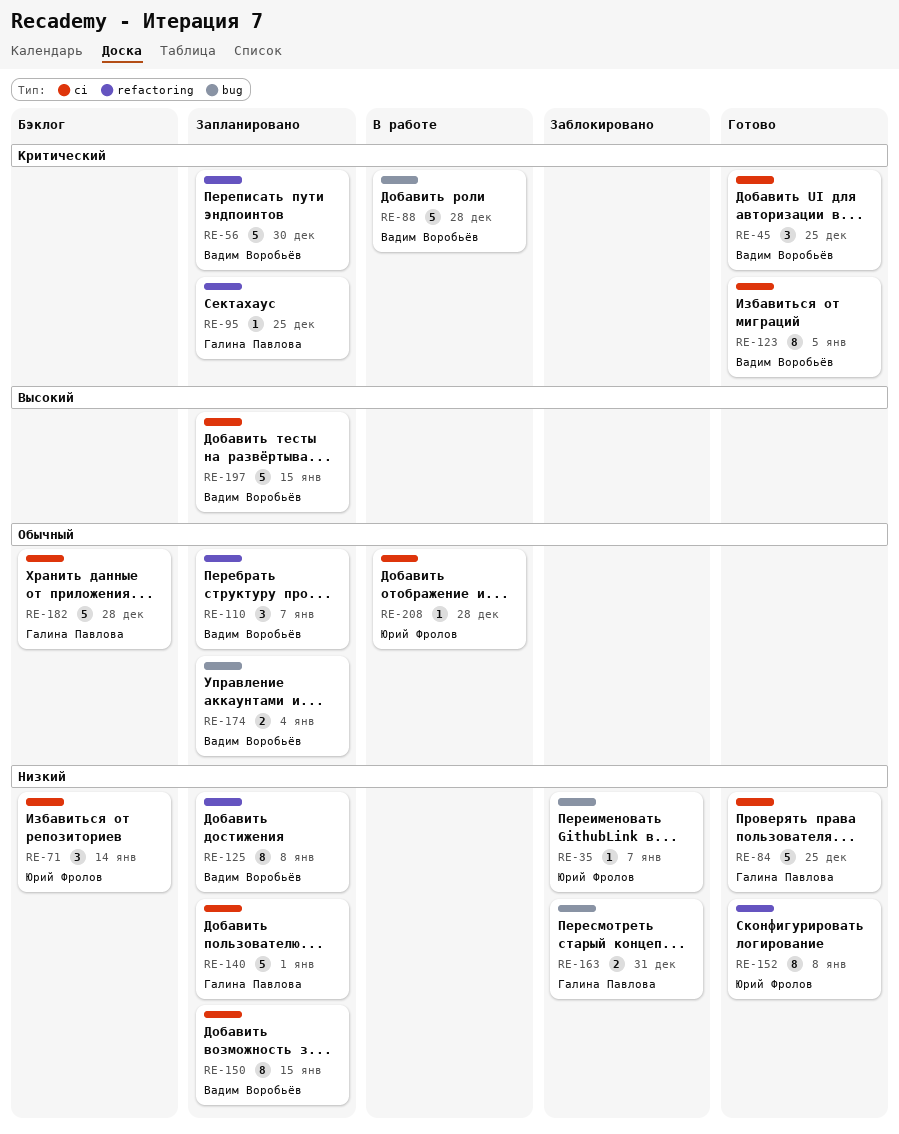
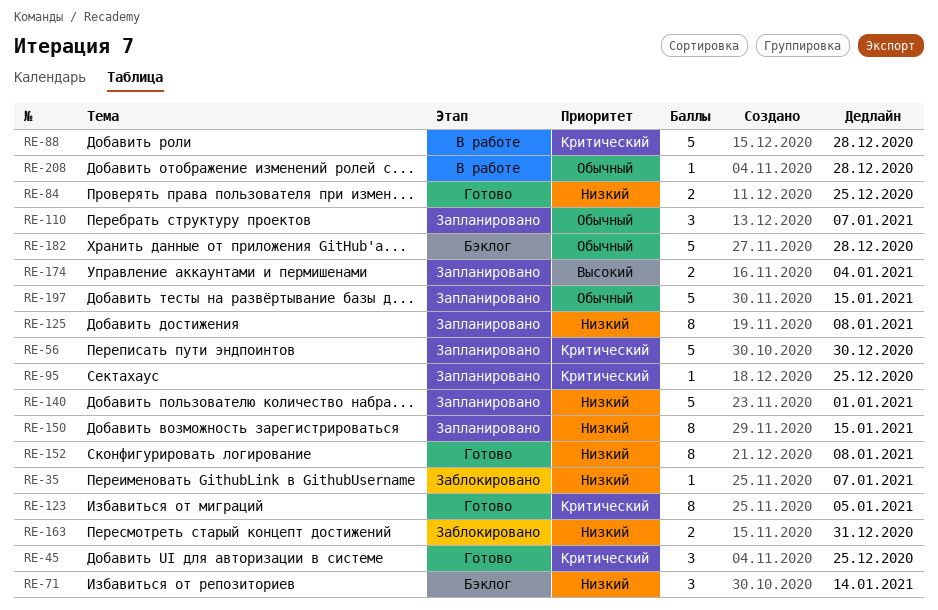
RE-84, estimate: 5 -> 2
RE-174, priority: Обычный -> Высокий
RE-197, priority: Высокий -> Обычный

